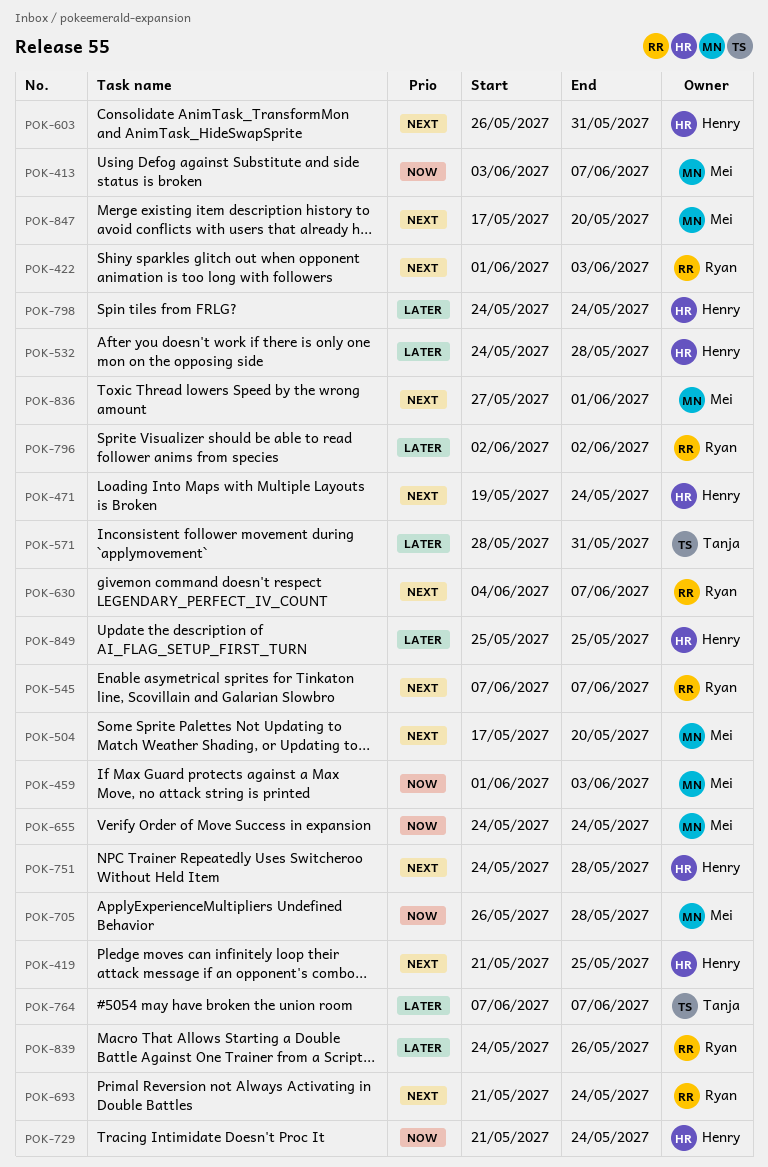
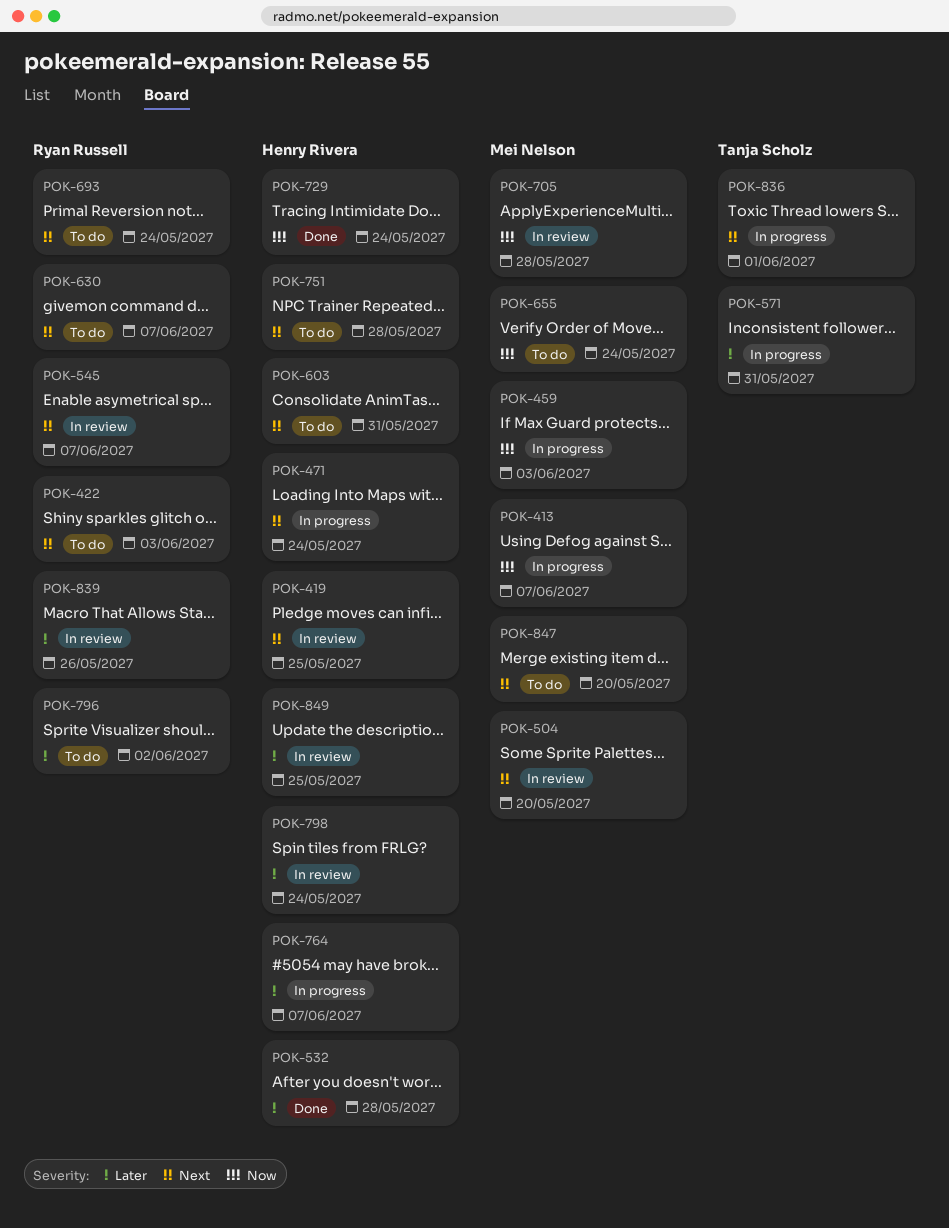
POK-764, owner: Tanja Scholz -> Henry Rivera
POK-836, owner: Mei Nelson -> Tanja Scholz

